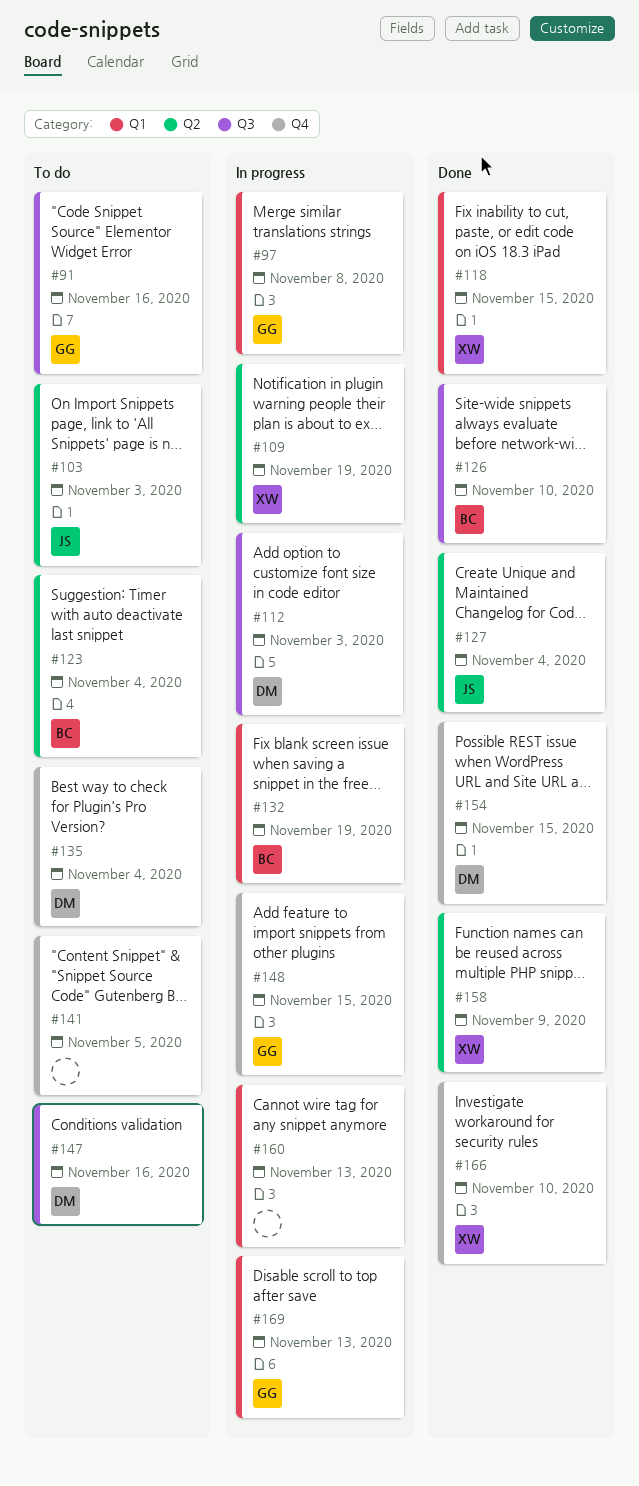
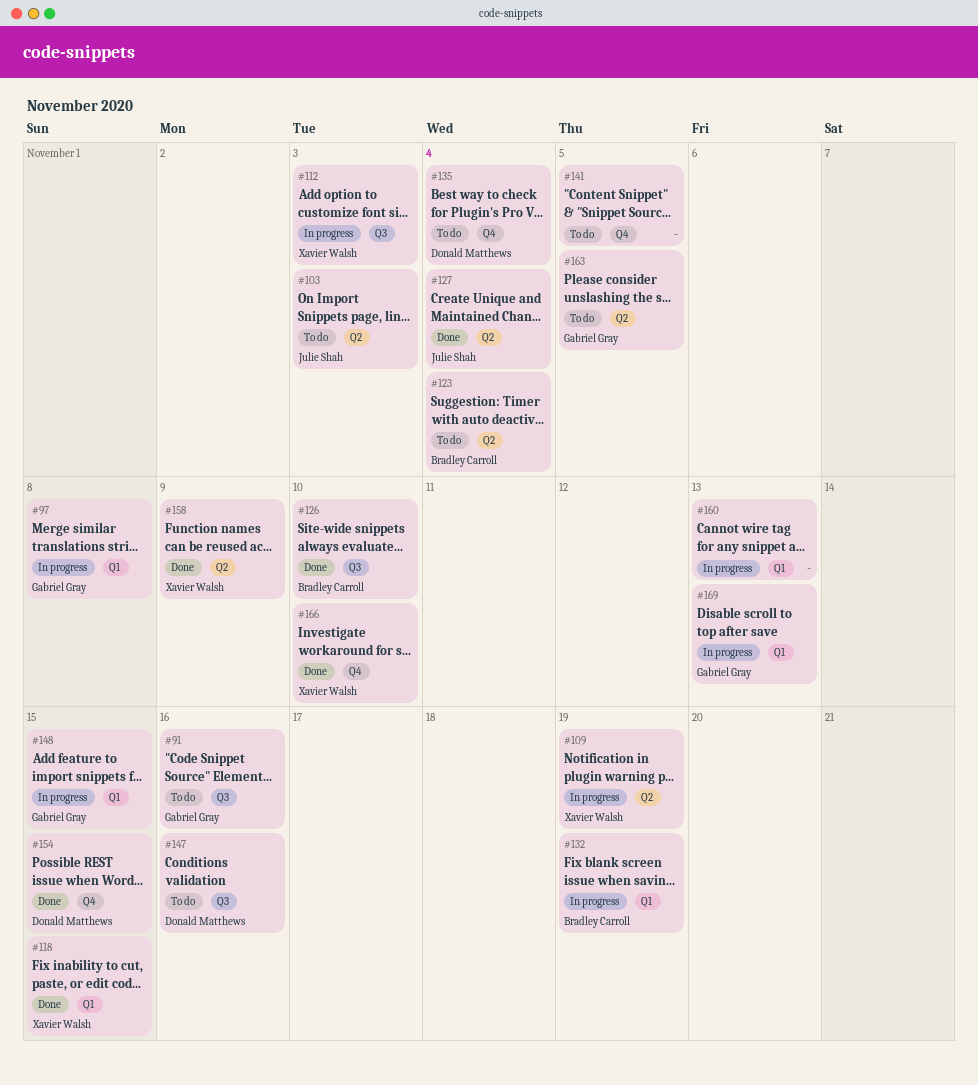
#112, owner: Donald Matthews -> Xavier Walsh
#148, label: Q4 -> Q1
#163: none -> present

